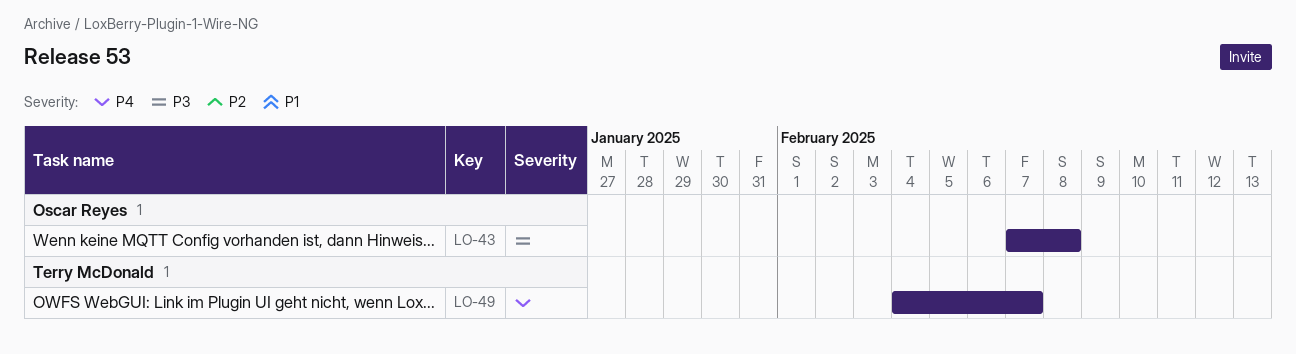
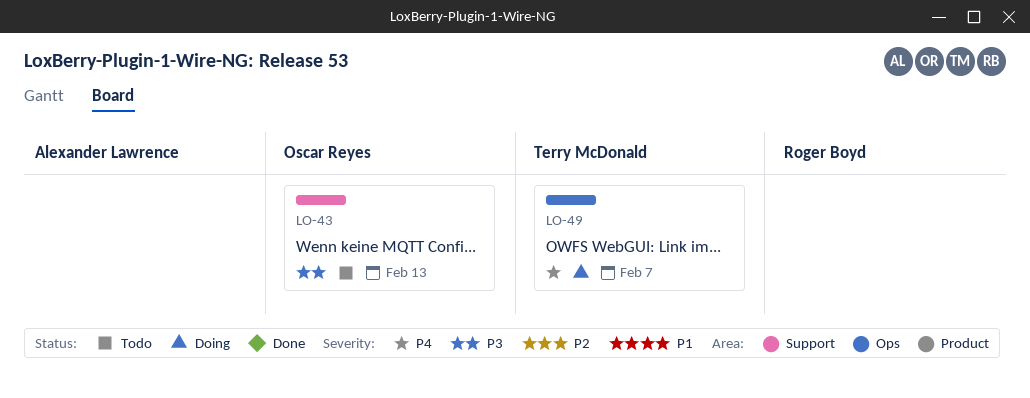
LO-43, due: Feb 8 -> Feb 13

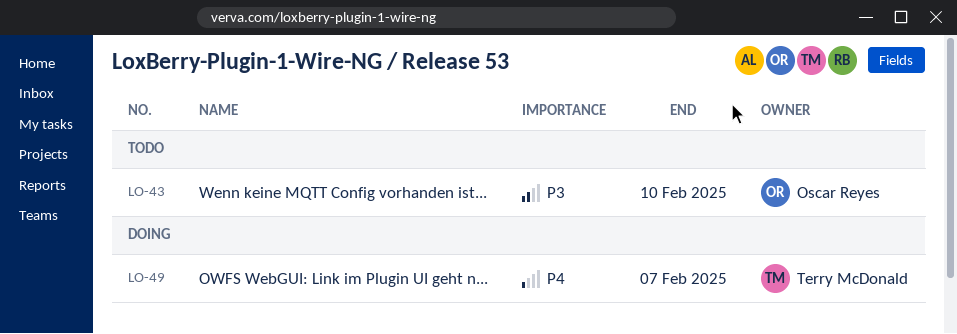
LO-43, due: Feb 13 -> Feb 10

